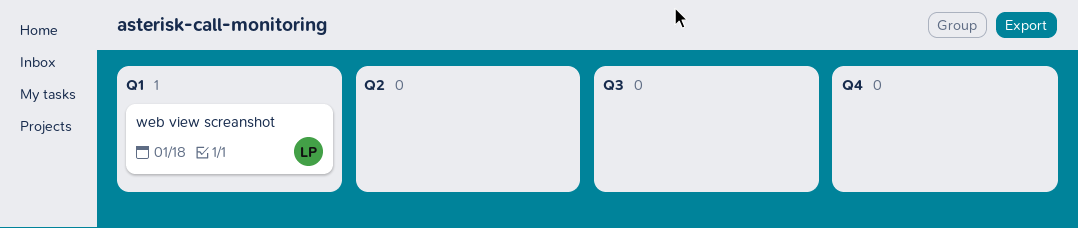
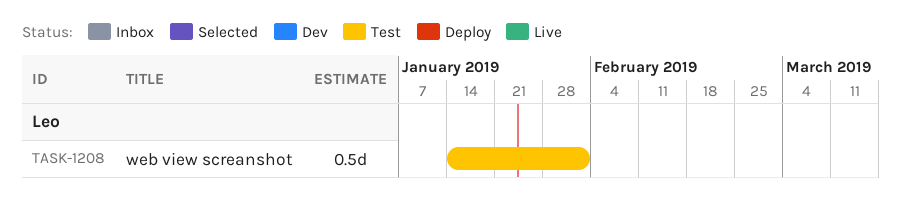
web view screanshot, due: Jan 18 -> Feb 1

